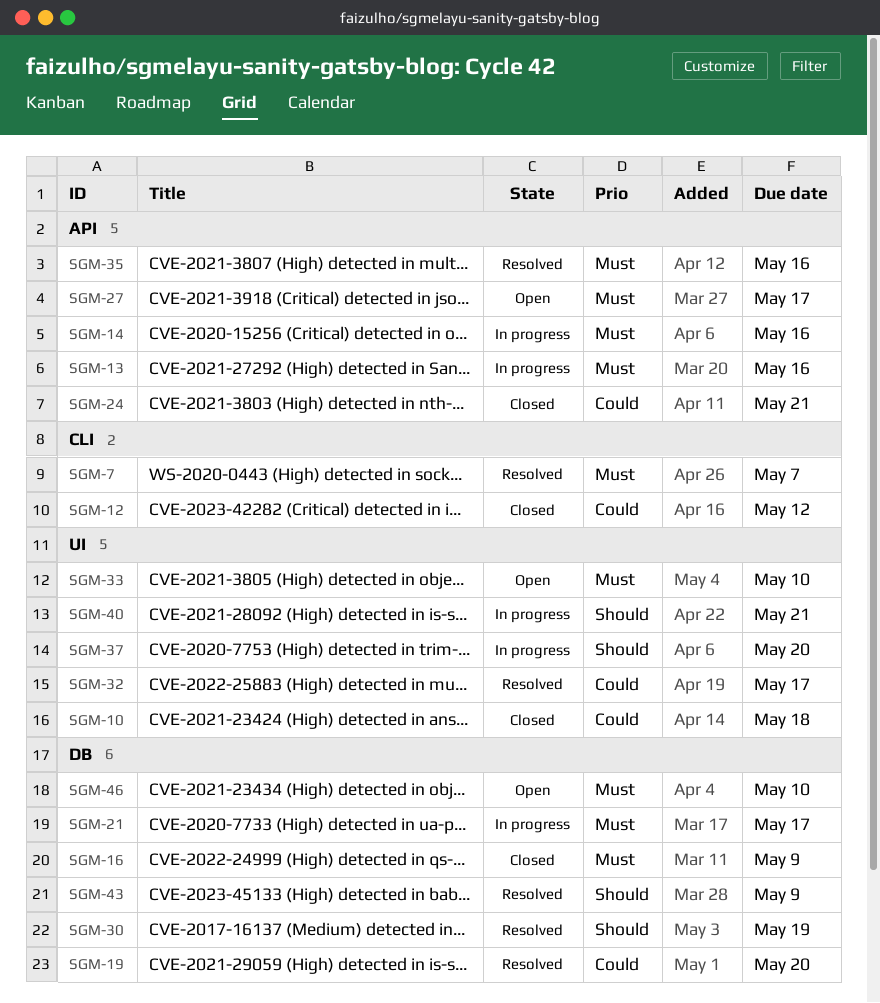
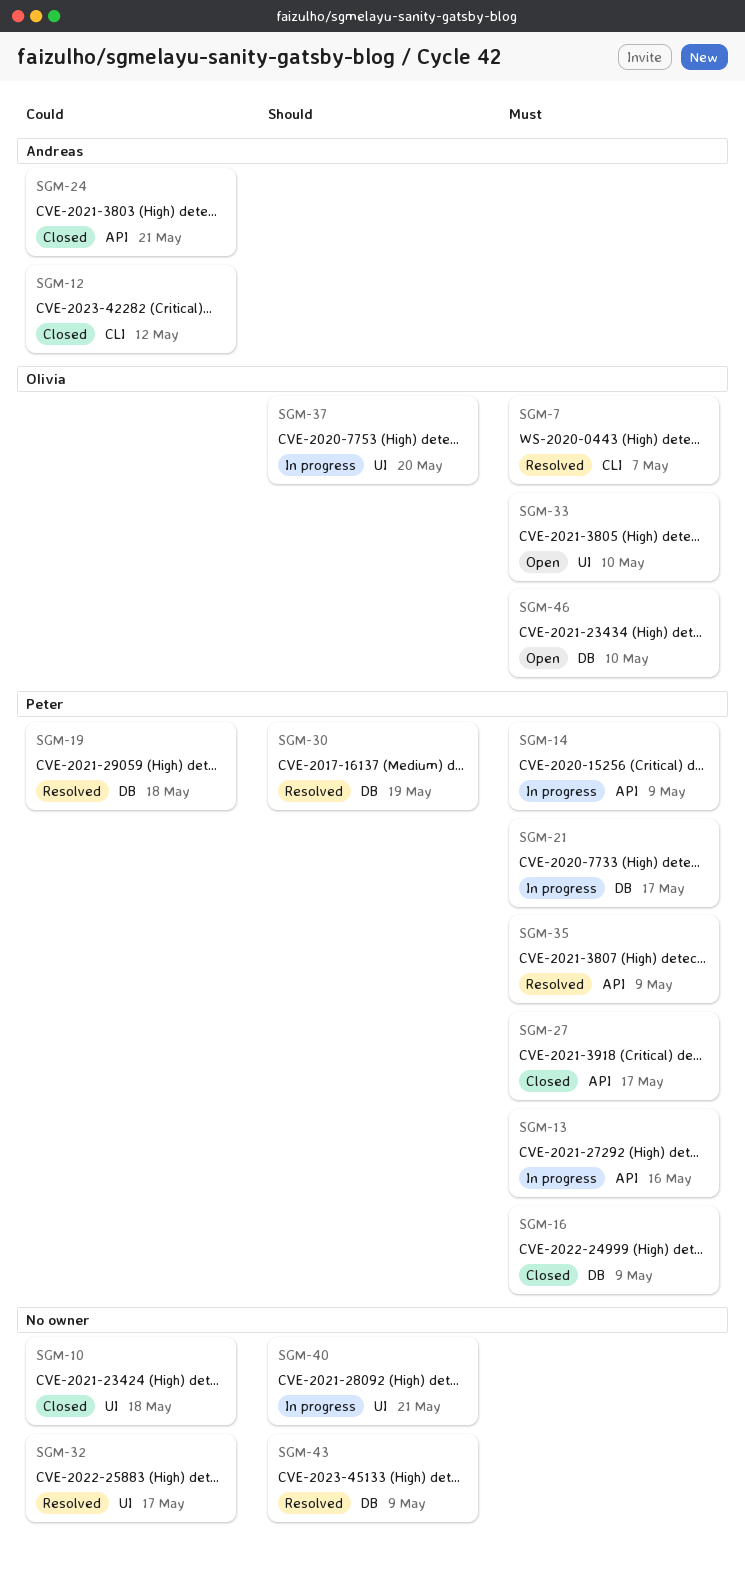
SGM-14, due: May 16 -> May 9
SGM-19, due: May 20 -> May 18
SGM-27, status: Open -> Closed
SGM-35, due: May 16 -> May 9

